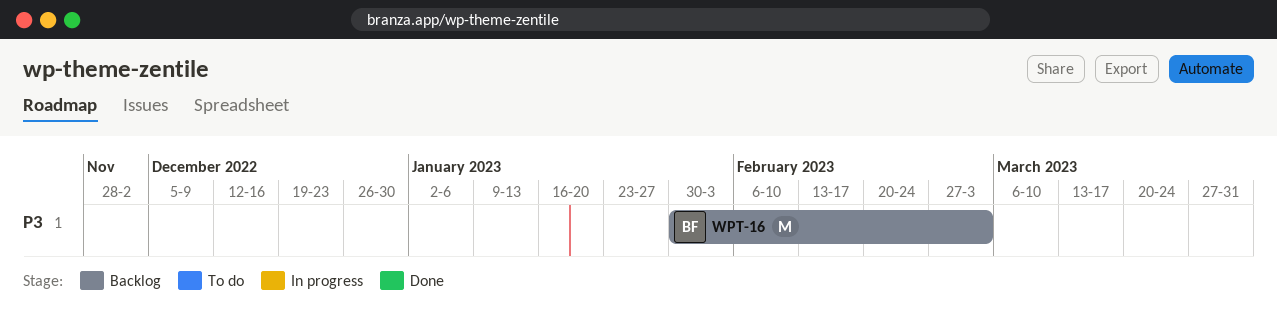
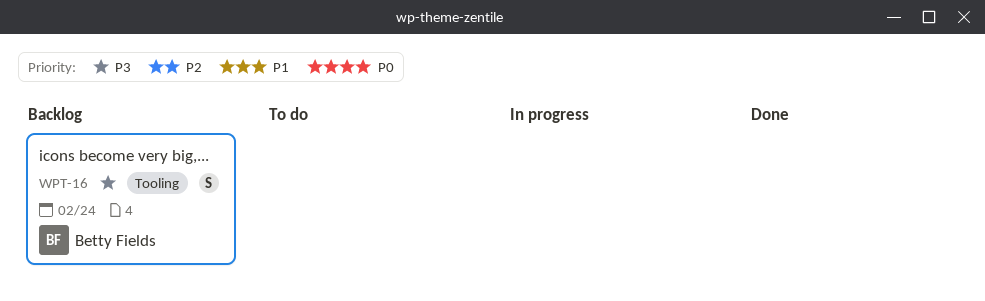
WPT-16, estimate: M -> S
WPT-16, due: Mar 3 -> Feb 24

